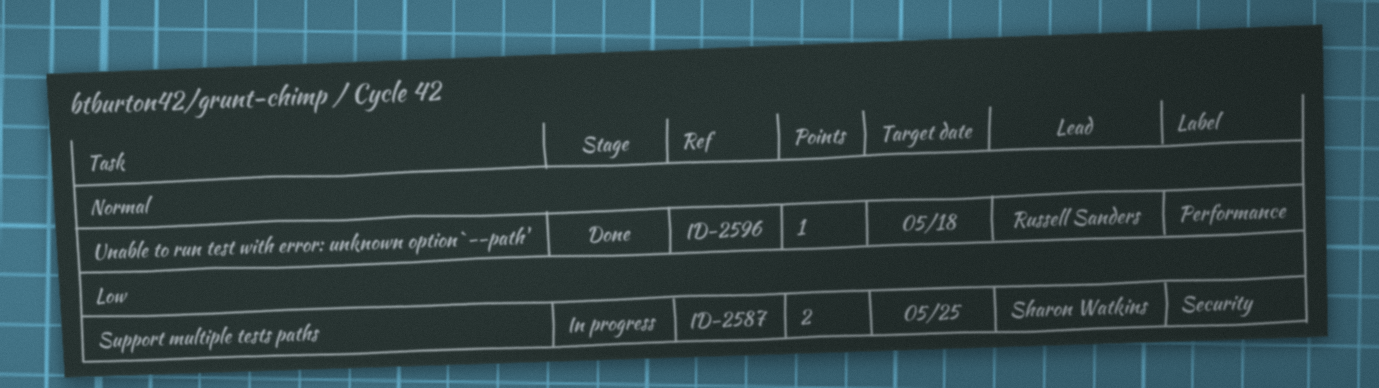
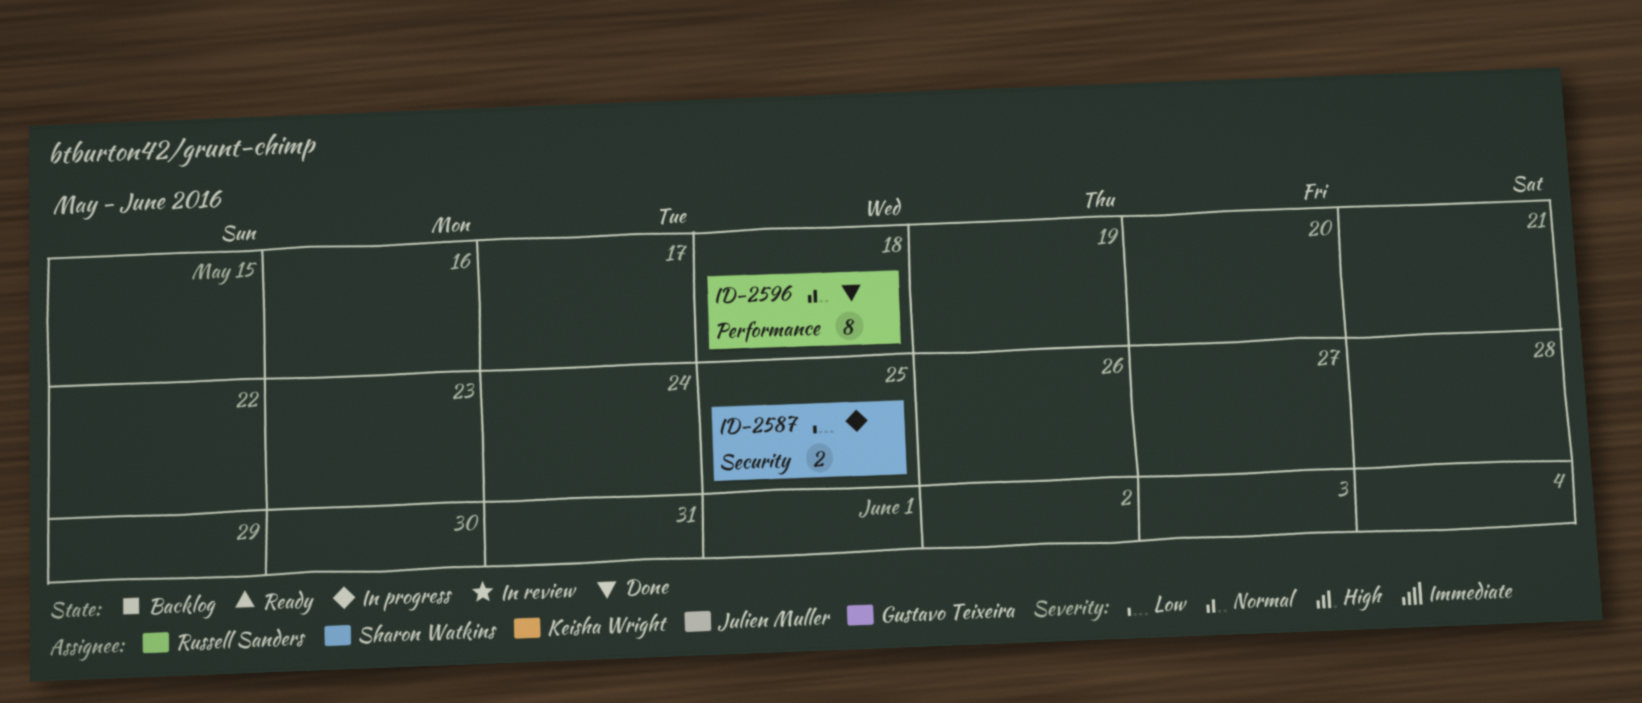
ID-2596, estimate: 1 -> 8

